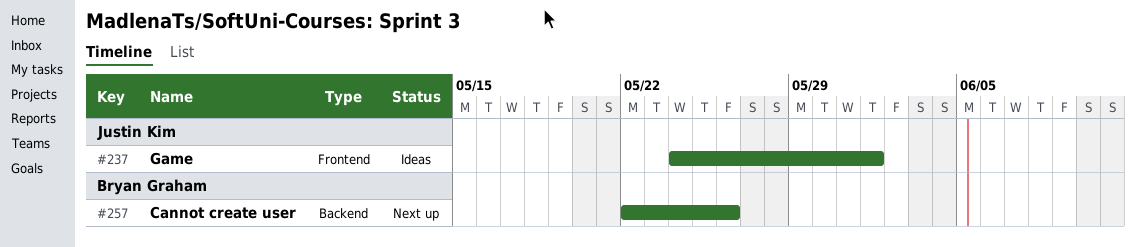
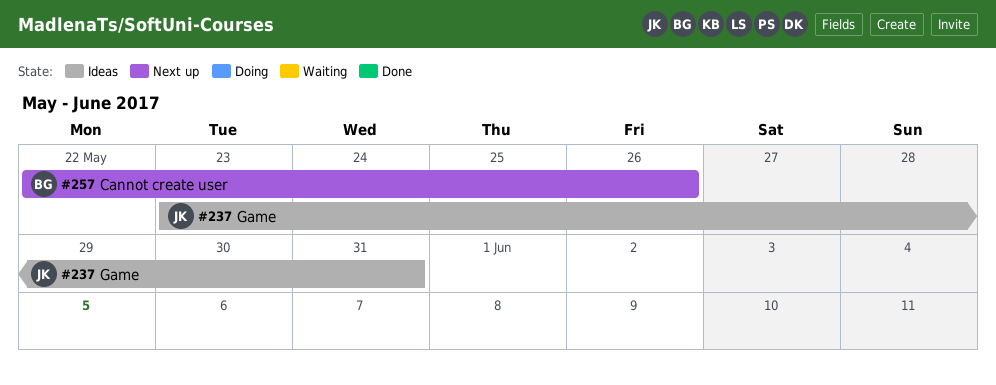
#237, start: May 24 -> May 23
#237, due: Jun 1 -> May 31

